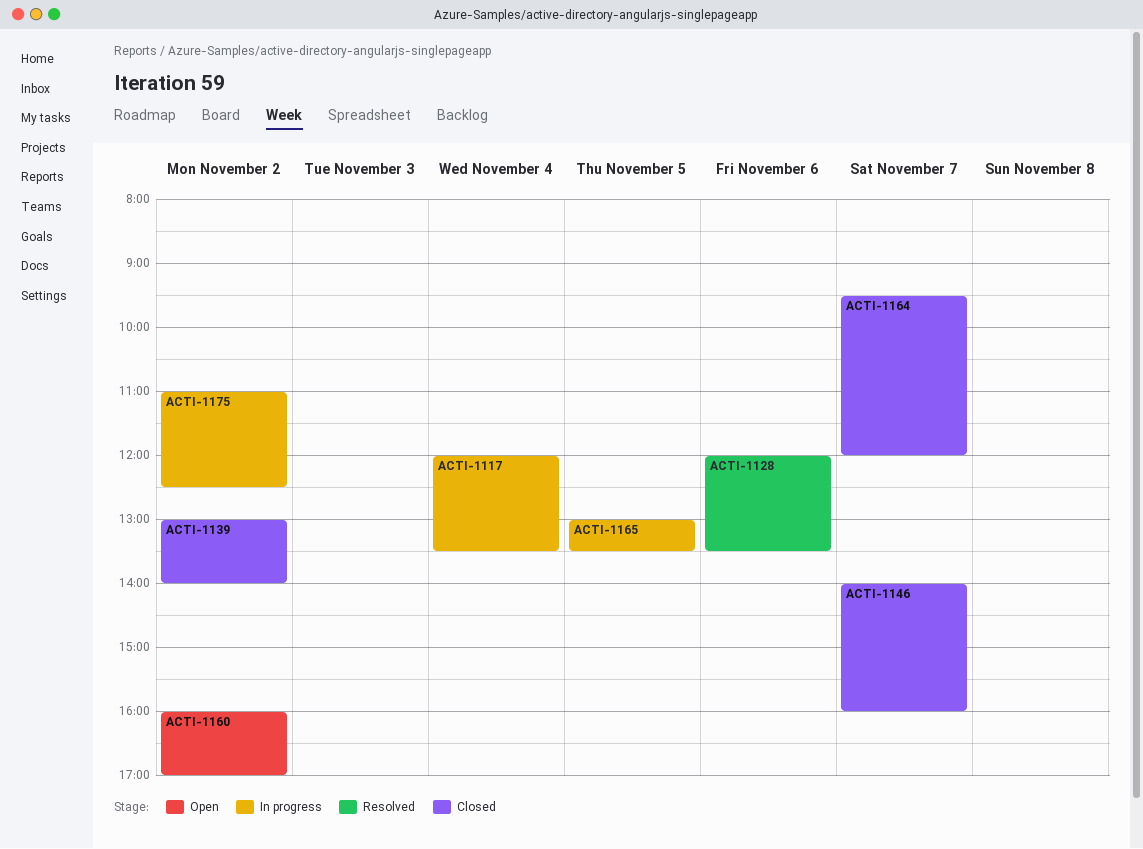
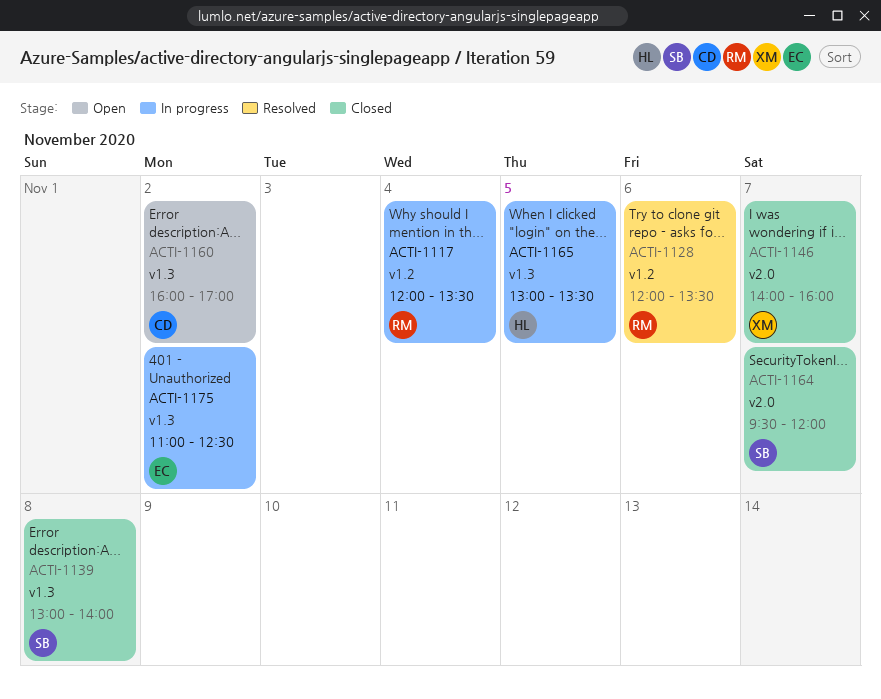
ACTI-1139, day: Nov 2 -> Nov 8

